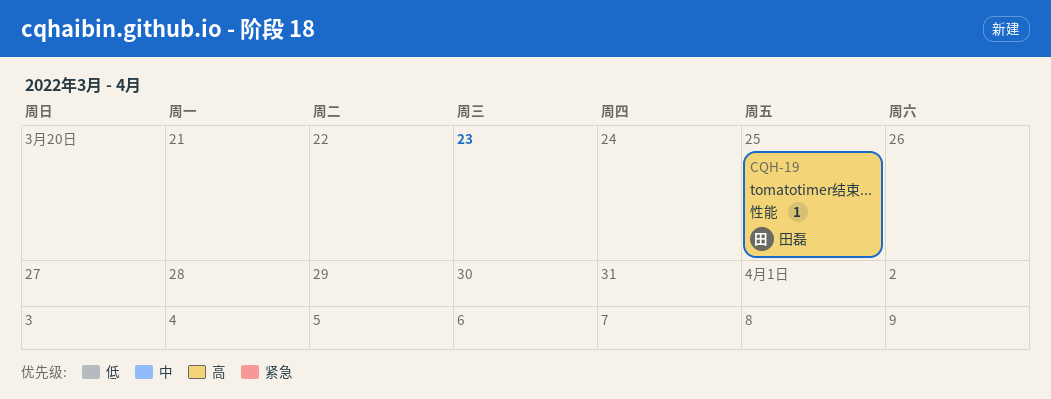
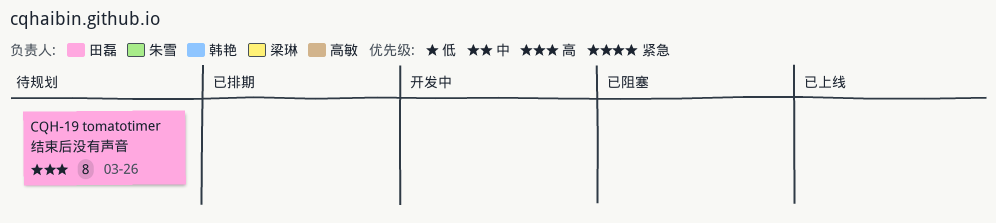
CQH-19, estimate: 1 -> 8
CQH-19, due: Mar 25 -> Mar 26

